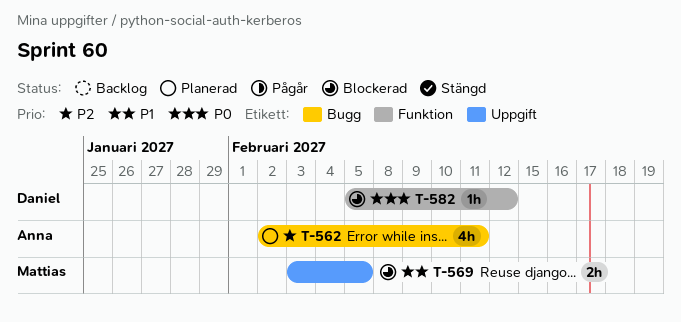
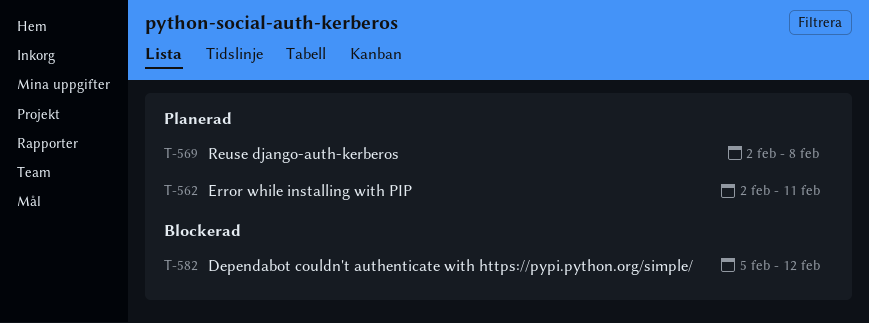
T-569, status: Blockerad -> Planerad
T-569, start: Feb 3 -> Feb 2
T-569, due: Feb 5 -> Feb 8

